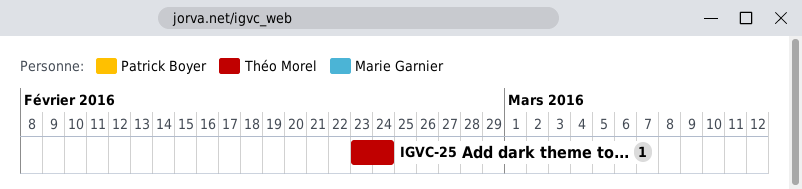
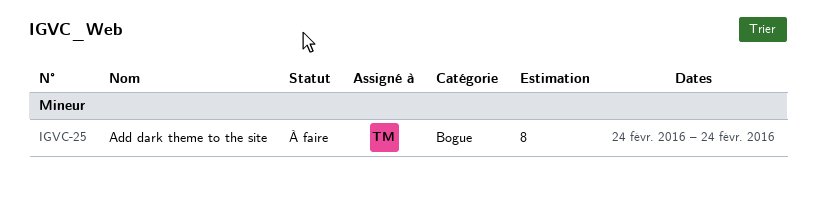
IGVC-25, estimate: 1 -> 8
IGVC-25, start: Feb 23 -> Feb 24

